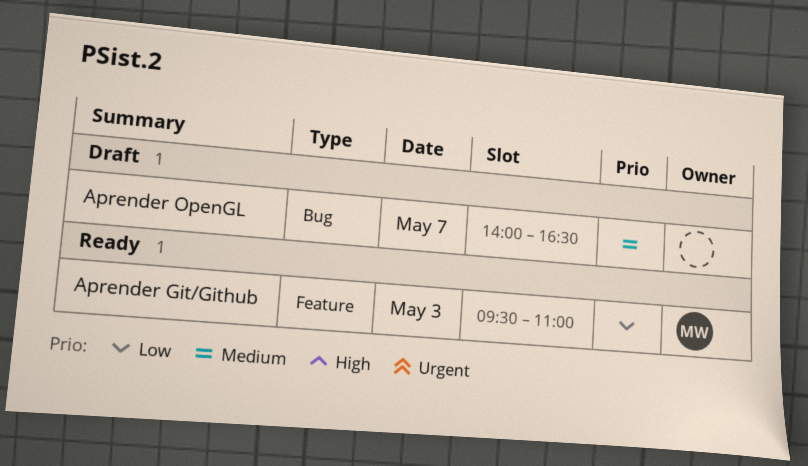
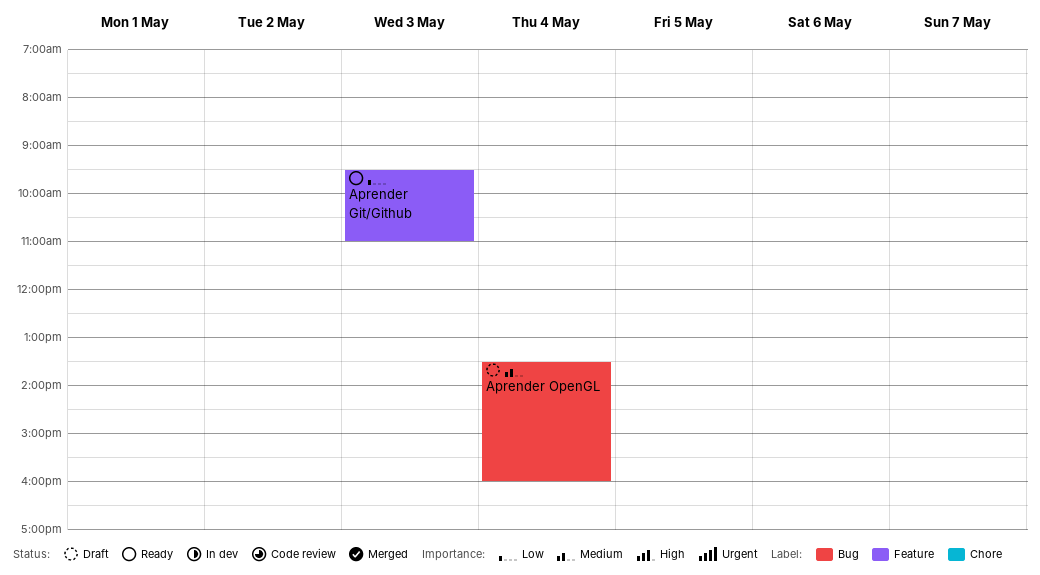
Aprender OpenGL, day: May 7 -> May 4
Aprender OpenGL, begins: 14:00 -> 13:30
Aprender OpenGL, ends: 16:30 -> 16:00

